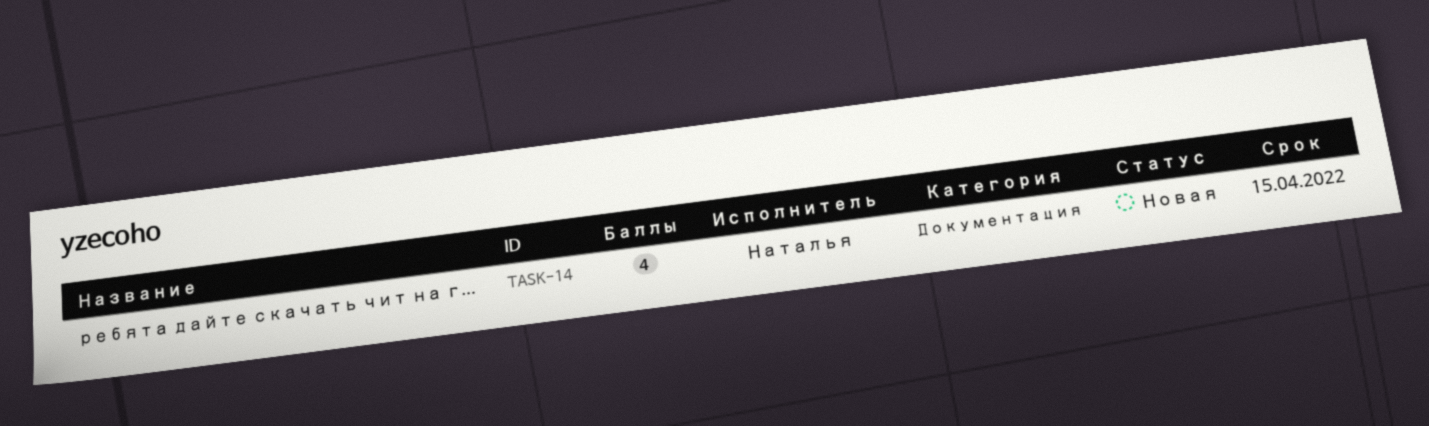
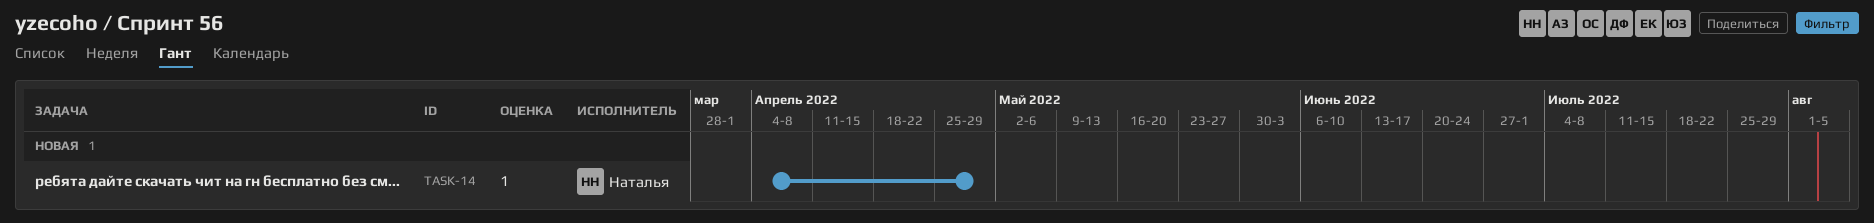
TASK-14, estimate: 4 -> 1
TASK-14, due: Apr 15 -> Apr 29

